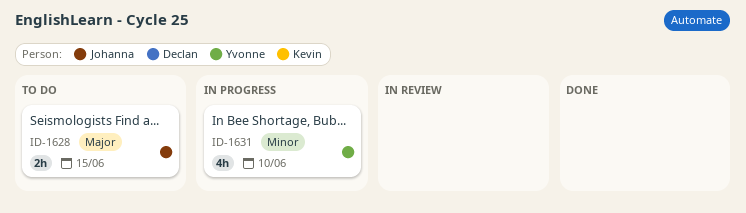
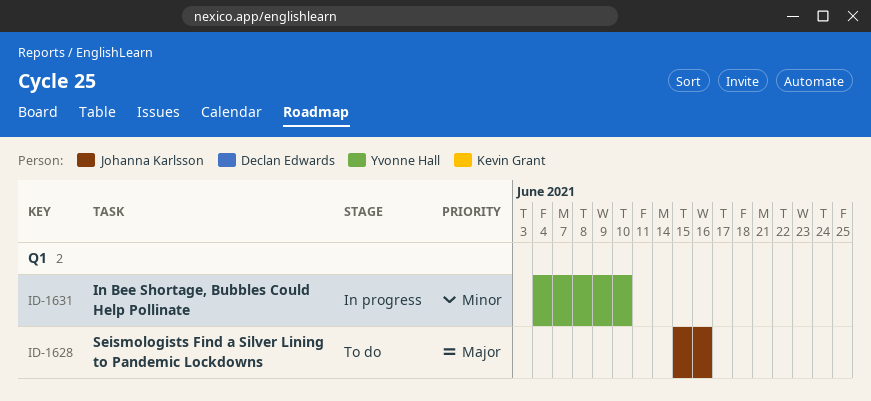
ID-1628, due: Jun 15 -> Jun 16

